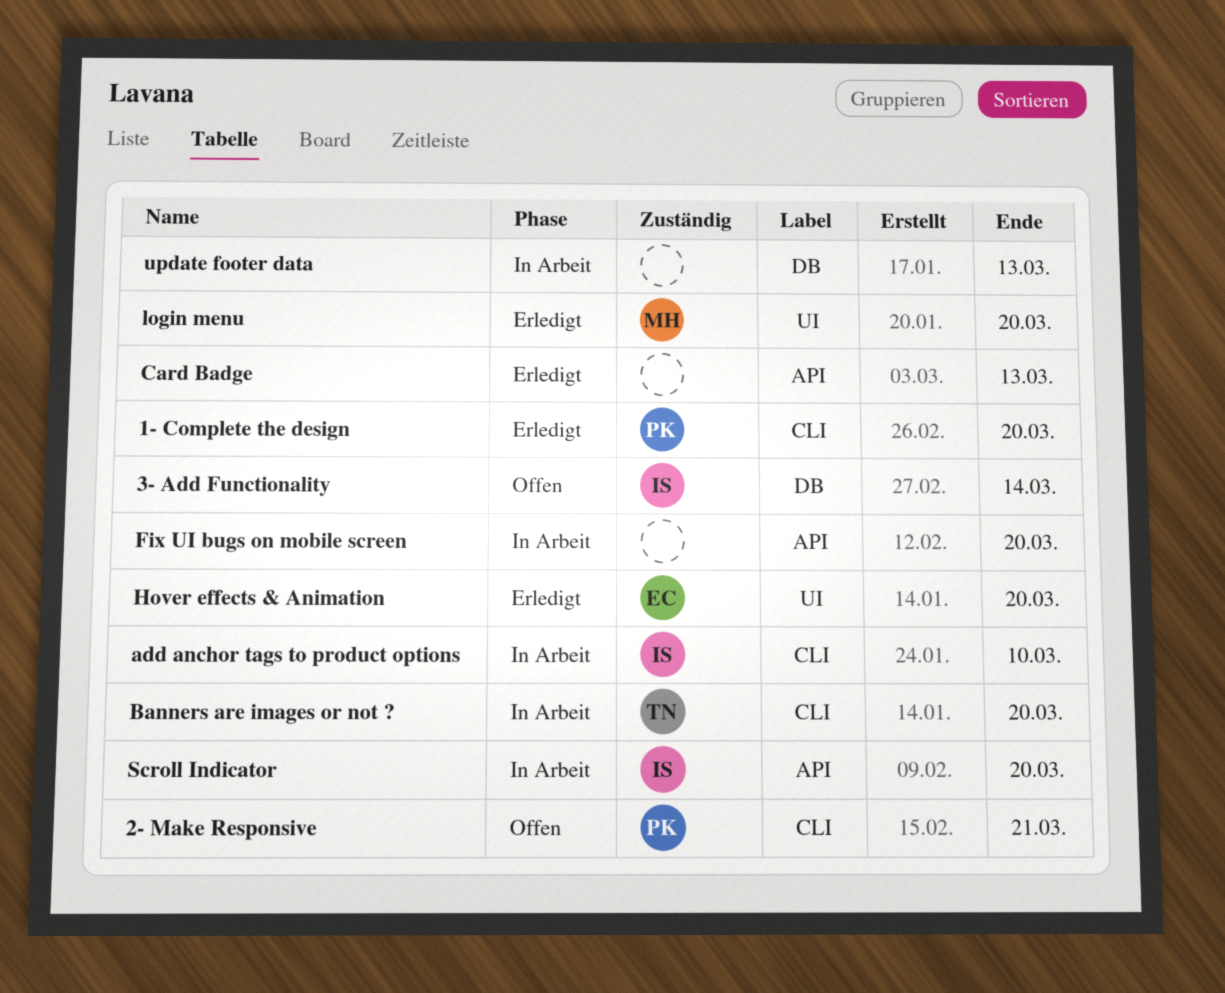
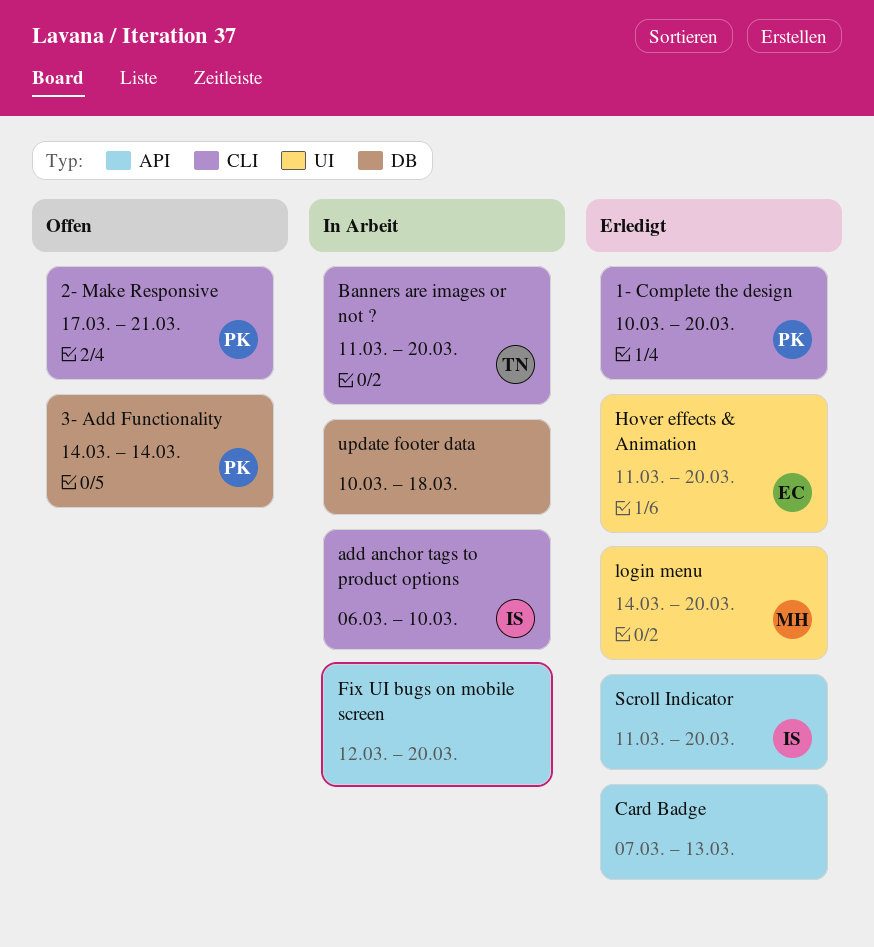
3- Add Functionality, owner: IS -> PK
Scroll Indicator, status: In Arbeit -> Erledigt
update footer data, due: Mar 13 -> Mar 18

